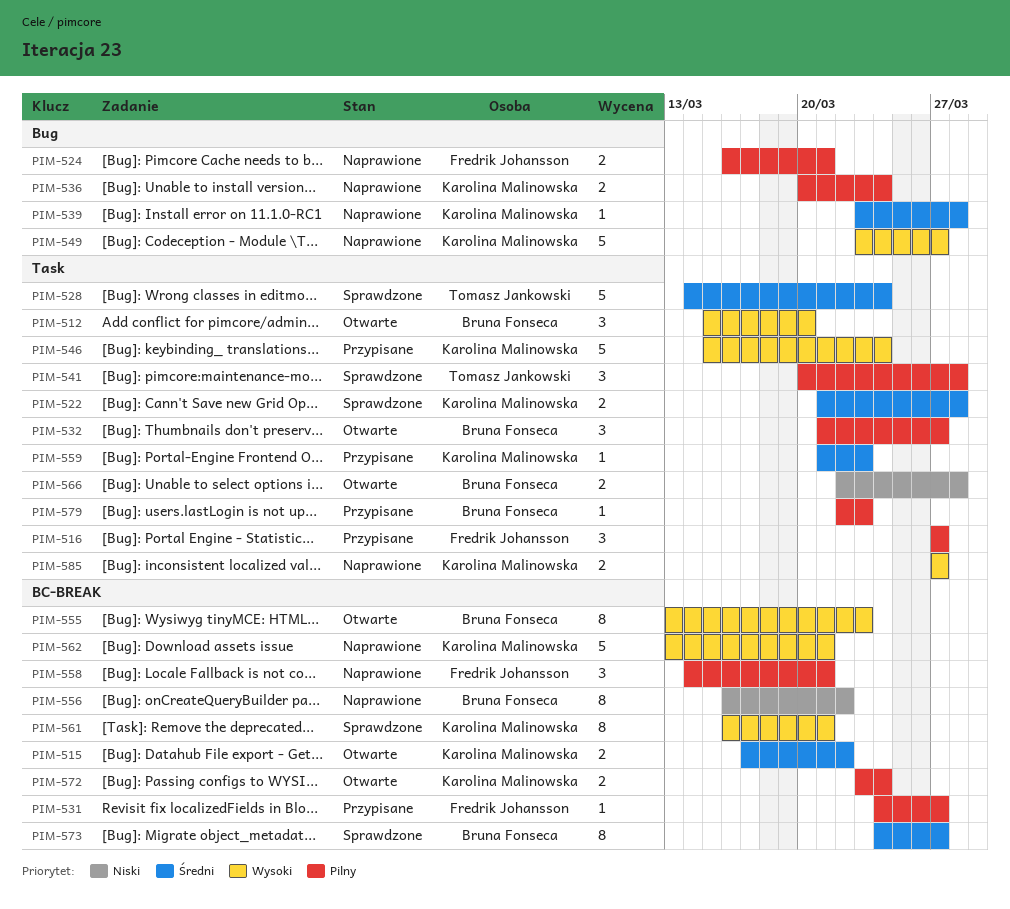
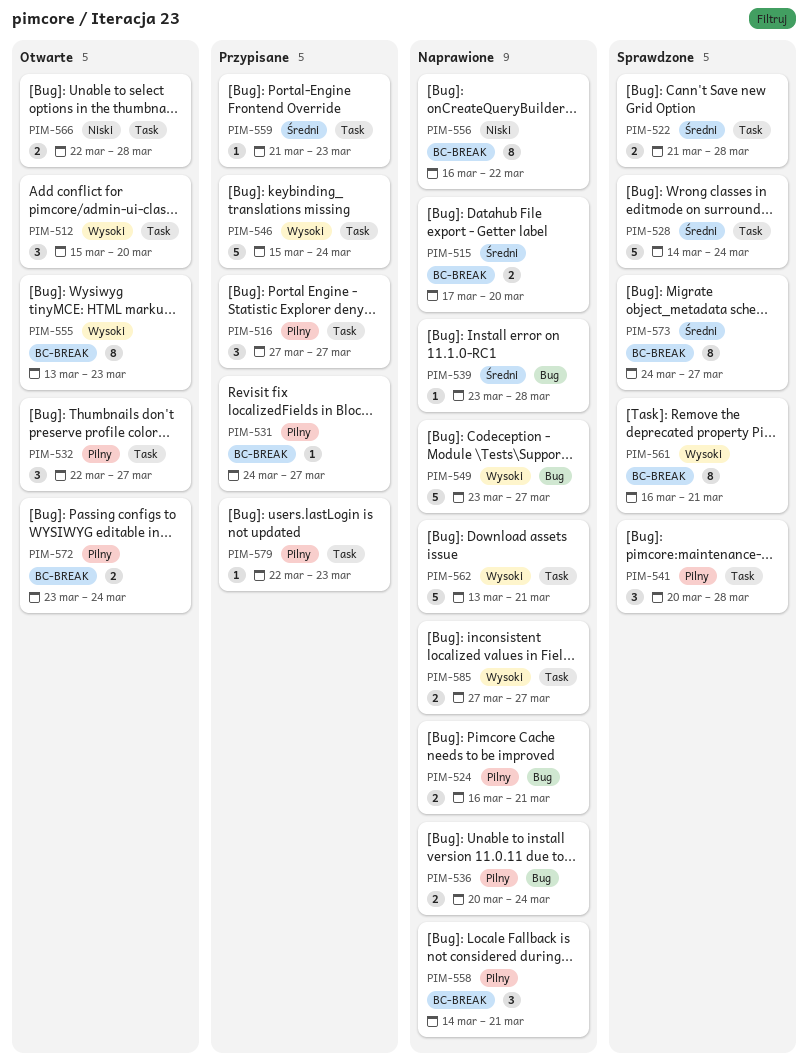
PIM-515, status: Otwarte -> Naprawione
PIM-515, due: Mar 22 -> Mar 20
PIM-532, start: Mar 21 -> Mar 22
PIM-562, label: BC-BREAK -> Task

